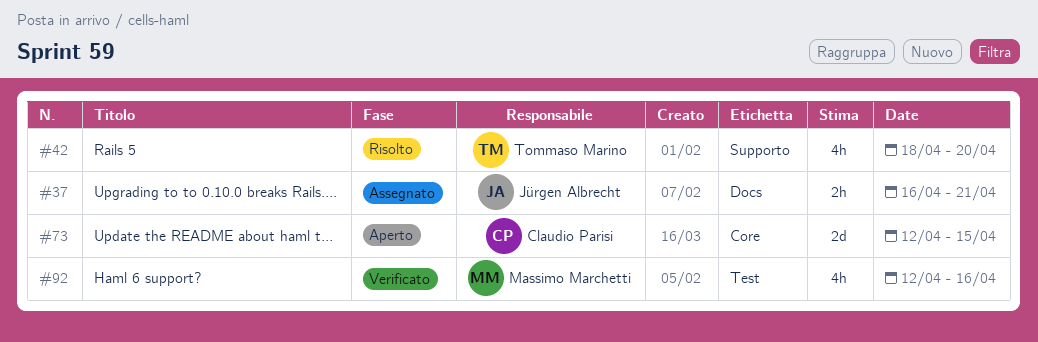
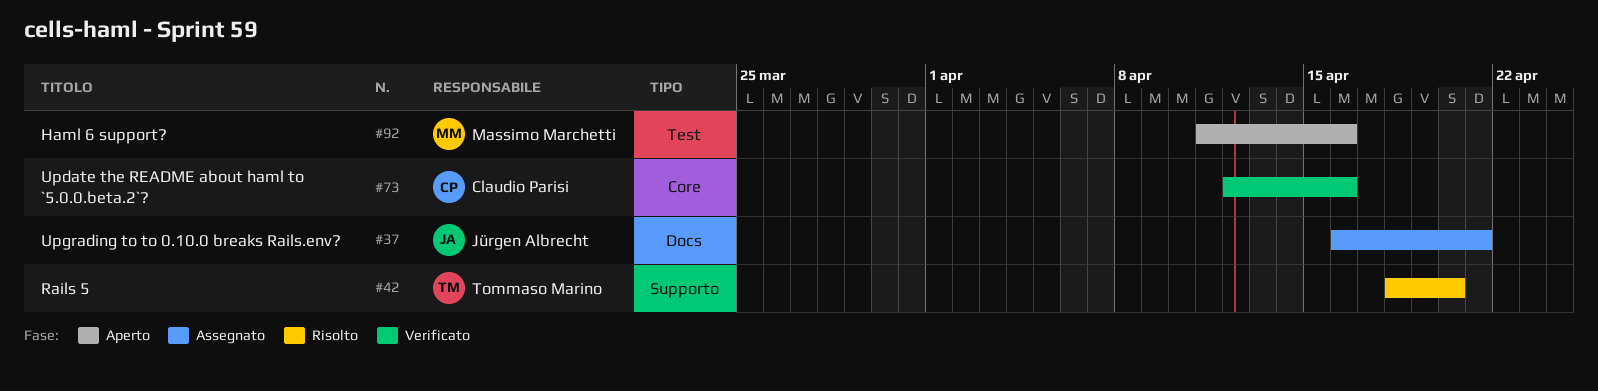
#73, status: Aperto -> Verificato
#73, due: Apr 15 -> Apr 16
#92, status: Verificato -> Aperto
#92, start: Apr 12 -> Apr 11

